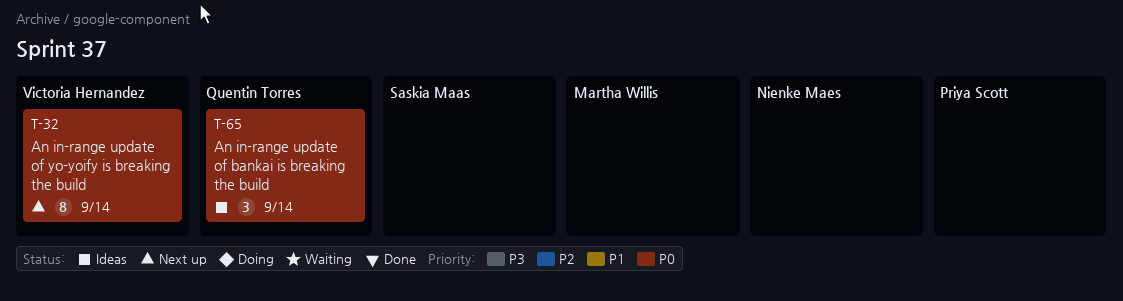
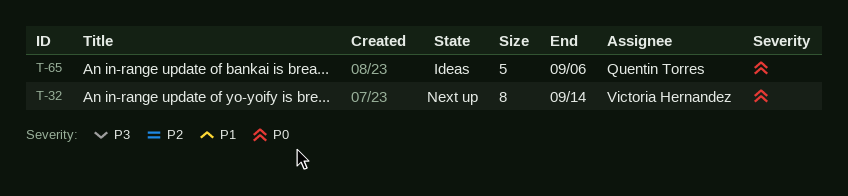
T-65, estimate: 3 -> 5
T-65, due: Sep 14 -> Sep 6

